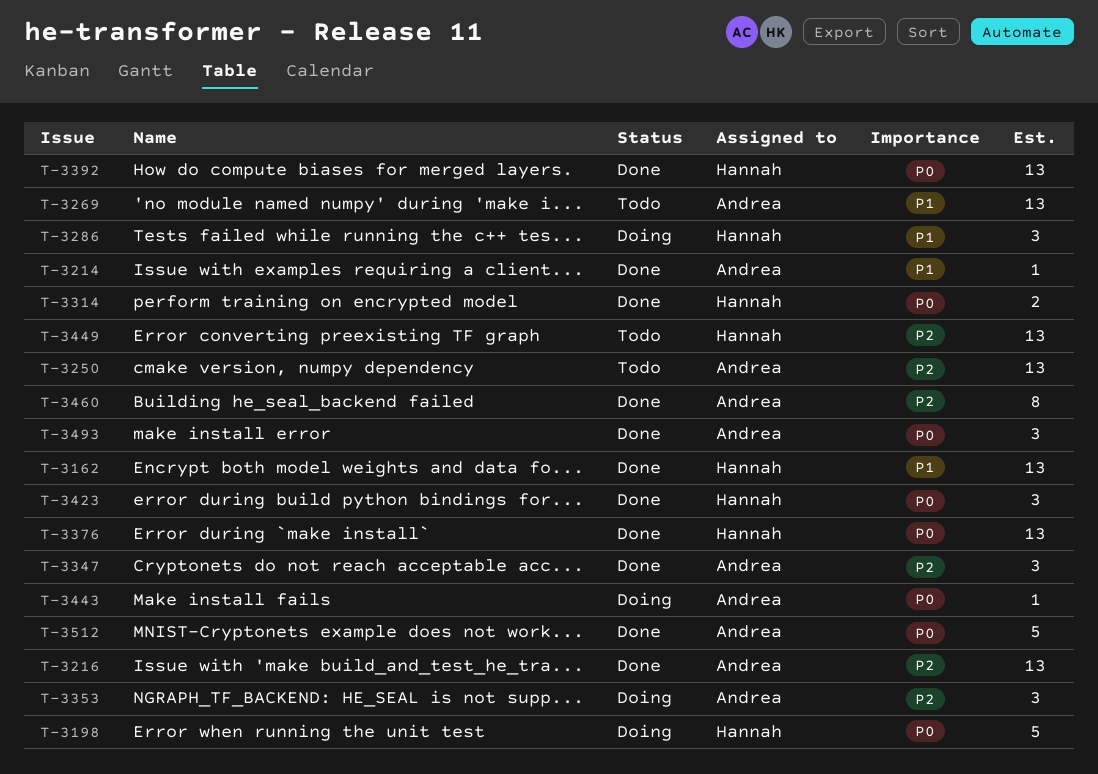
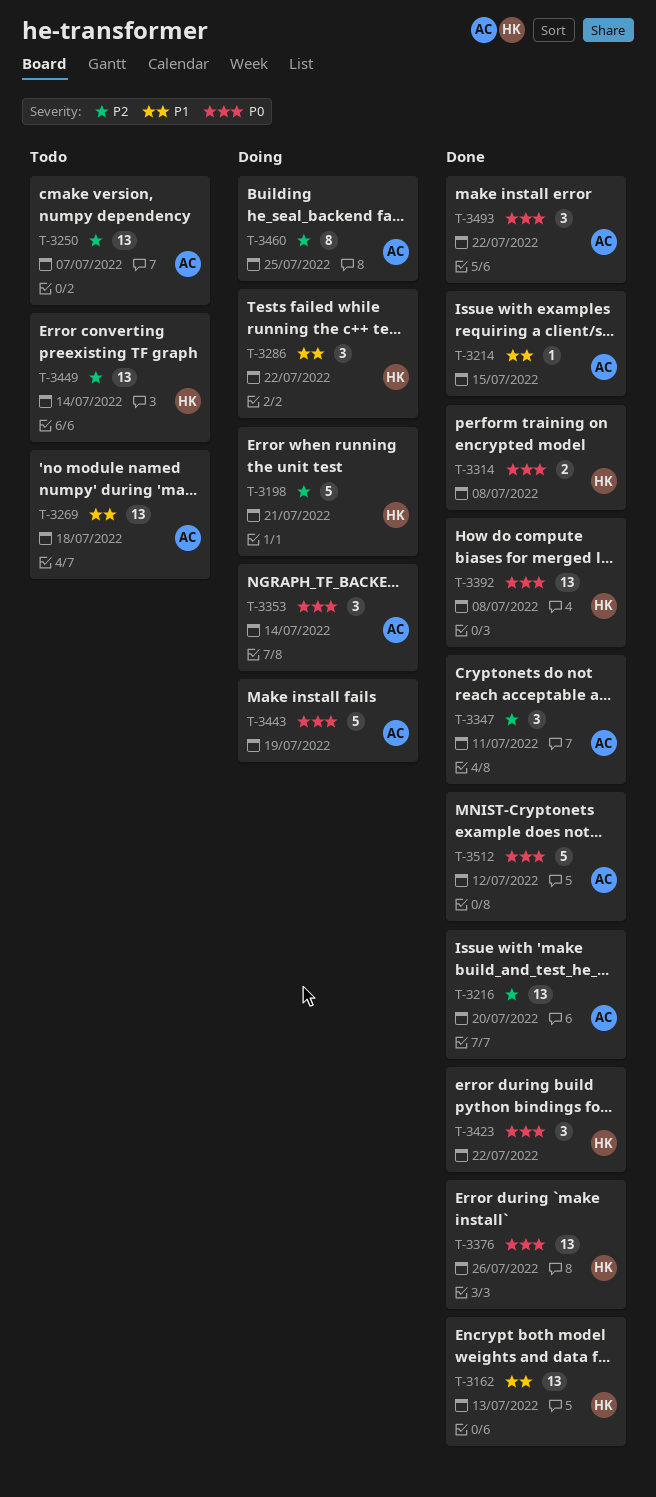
T-3198, priority: P0 -> P2
T-3353, priority: P2 -> P0
T-3443, estimate: 1 -> 5
T-3460, status: Done -> Doing

